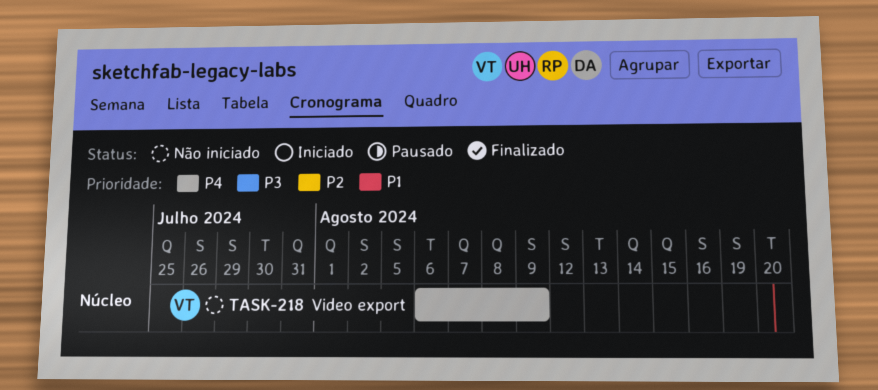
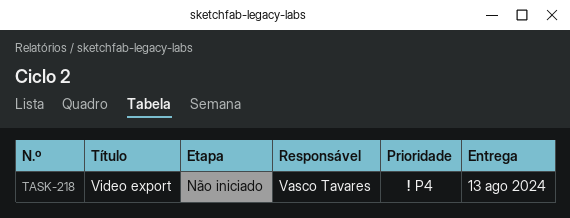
TASK-218, due: Aug 9 -> Aug 13

